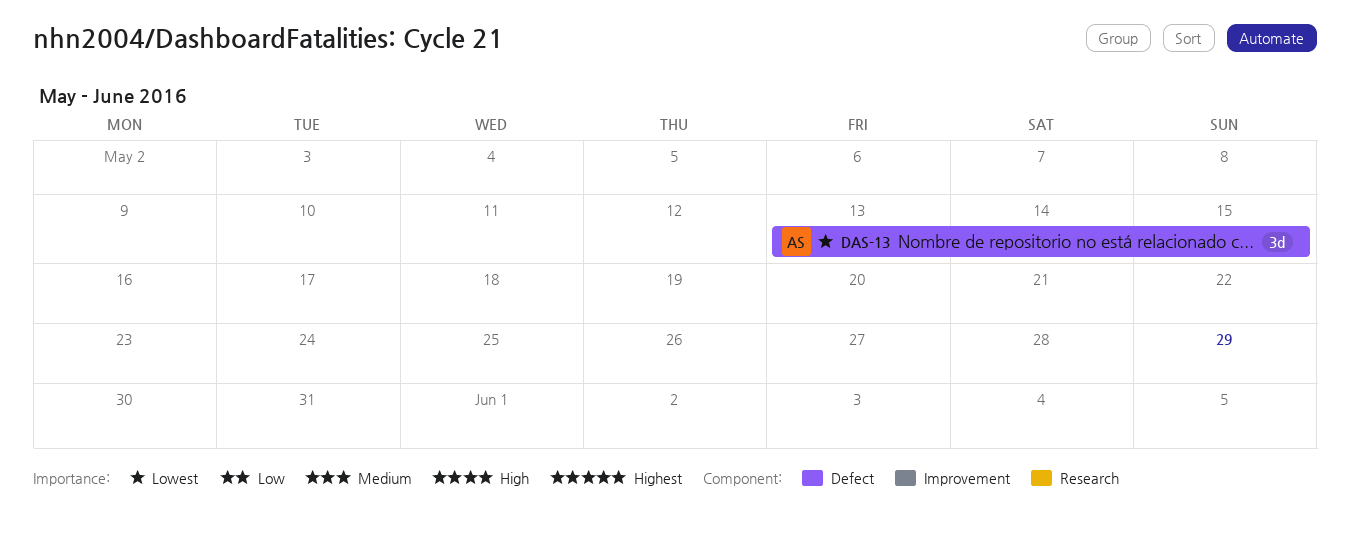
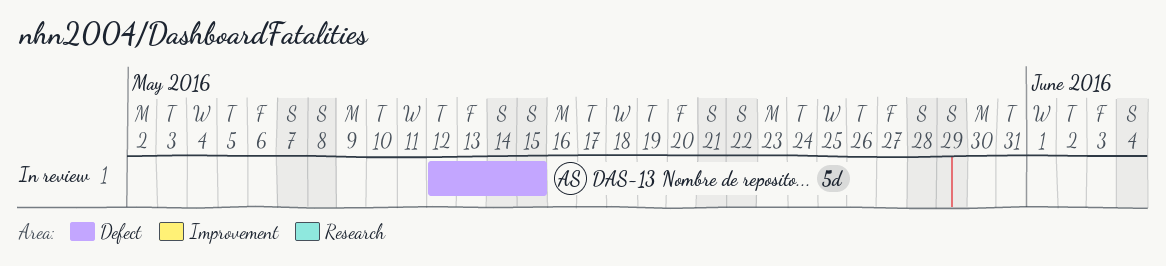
DAS-13, estimate: 3d -> 5d
DAS-13, start: May 13 -> May 12

